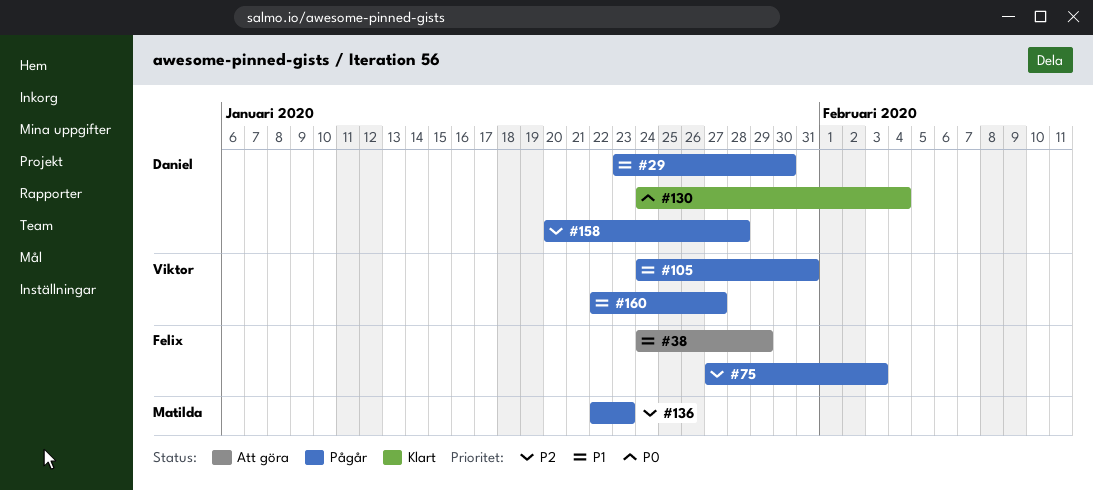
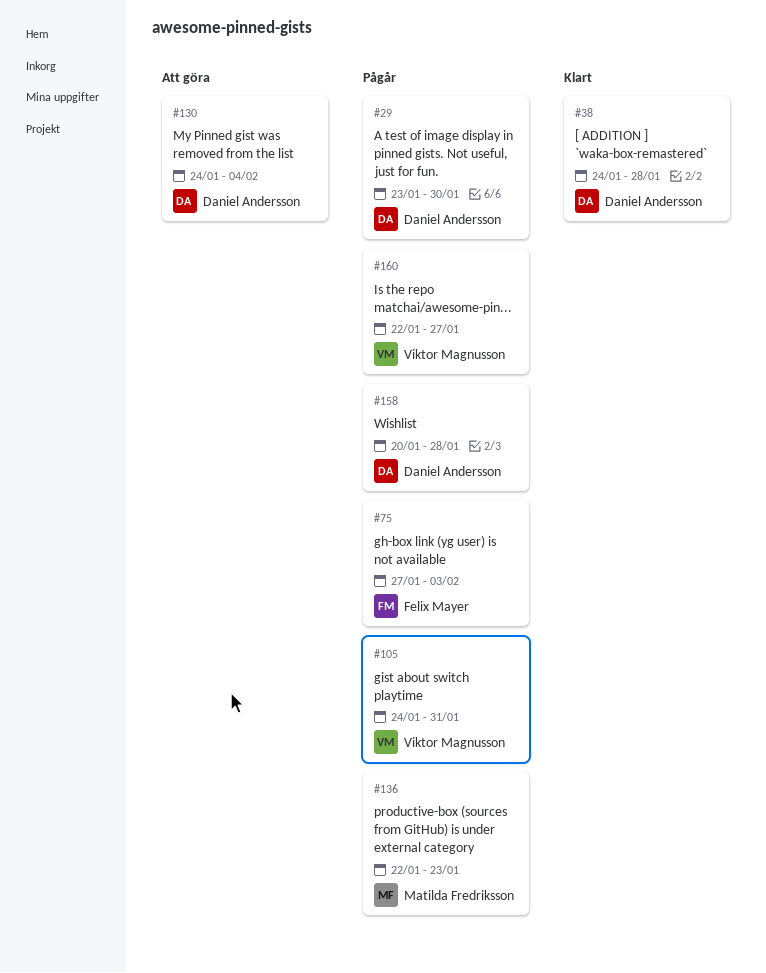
#38, status: Att göra -> Klart
#38, owner: Felix Mayer -> Daniel Andersson
#38, due: Jan 29 -> Jan 28
#130, status: Klart -> Att göra

